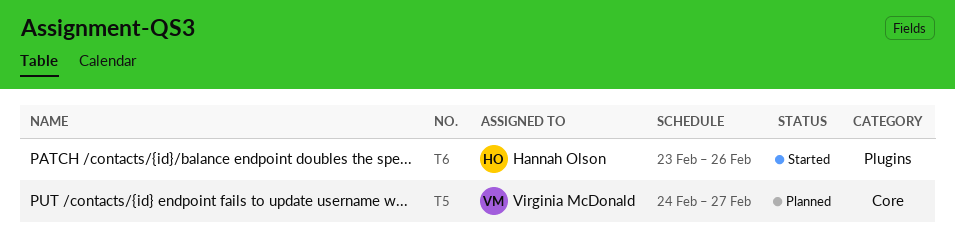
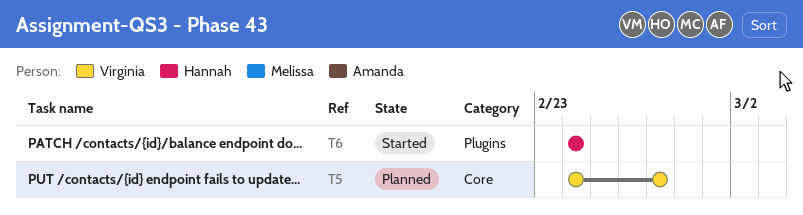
T6, start: Feb 23 -> Feb 24
T6, due: Feb 26 -> Feb 24

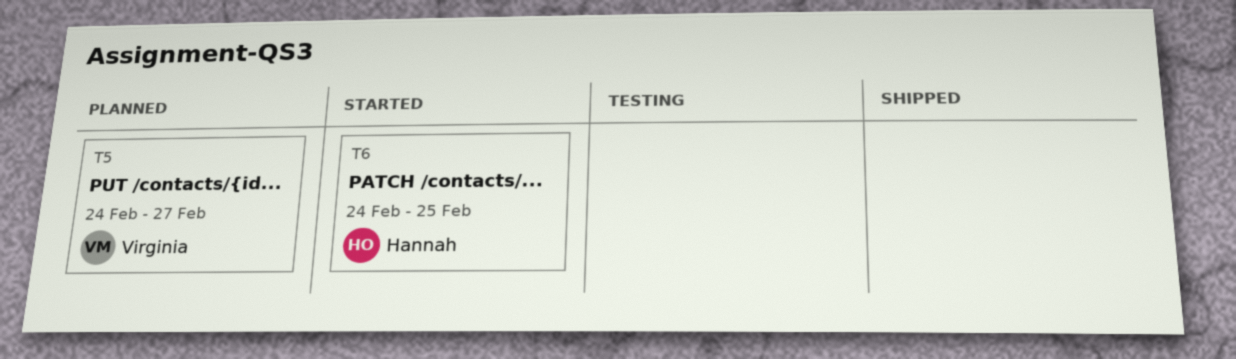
T6, due: Feb 24 -> Feb 25

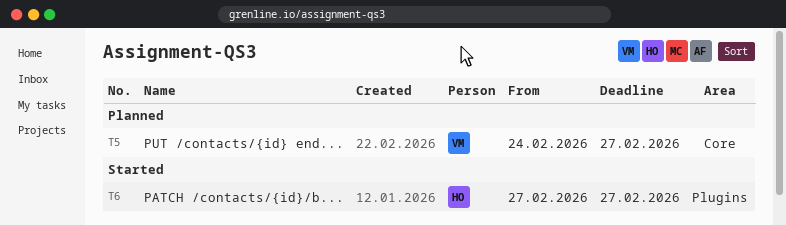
T6, start: Feb 24 -> Feb 27
T6, due: Feb 25 -> Feb 27

